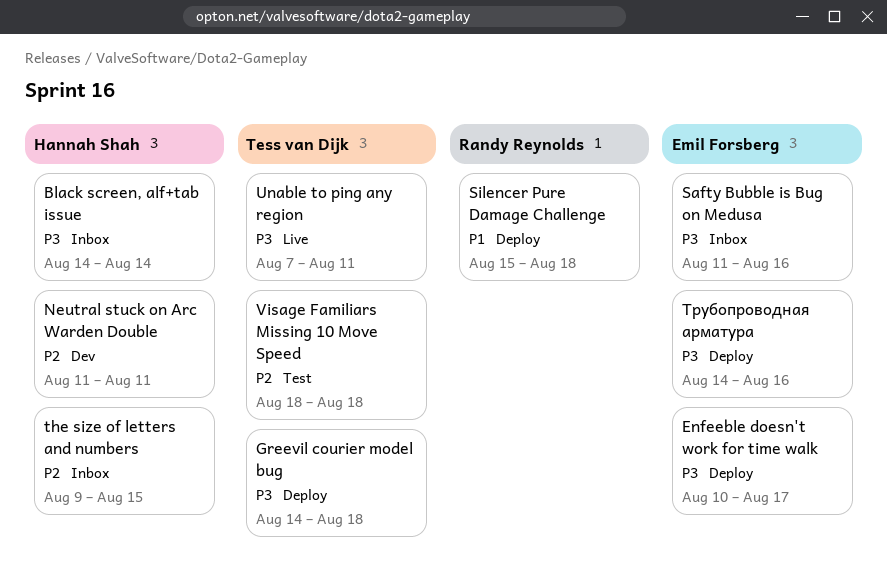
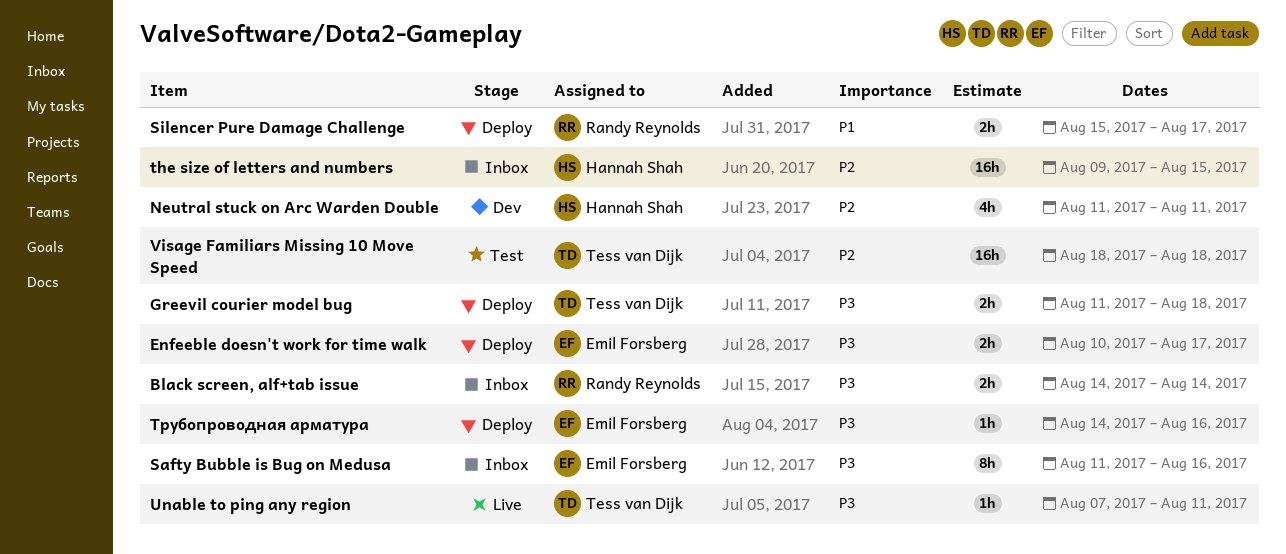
Black screen, alf+tab issue, owner: Hannah Shah -> Randy Reynolds
Greevil courier model bug, start: Aug 14 -> Aug 11
Silencer Pure Damage Challenge, due: Aug 18 -> Aug 17

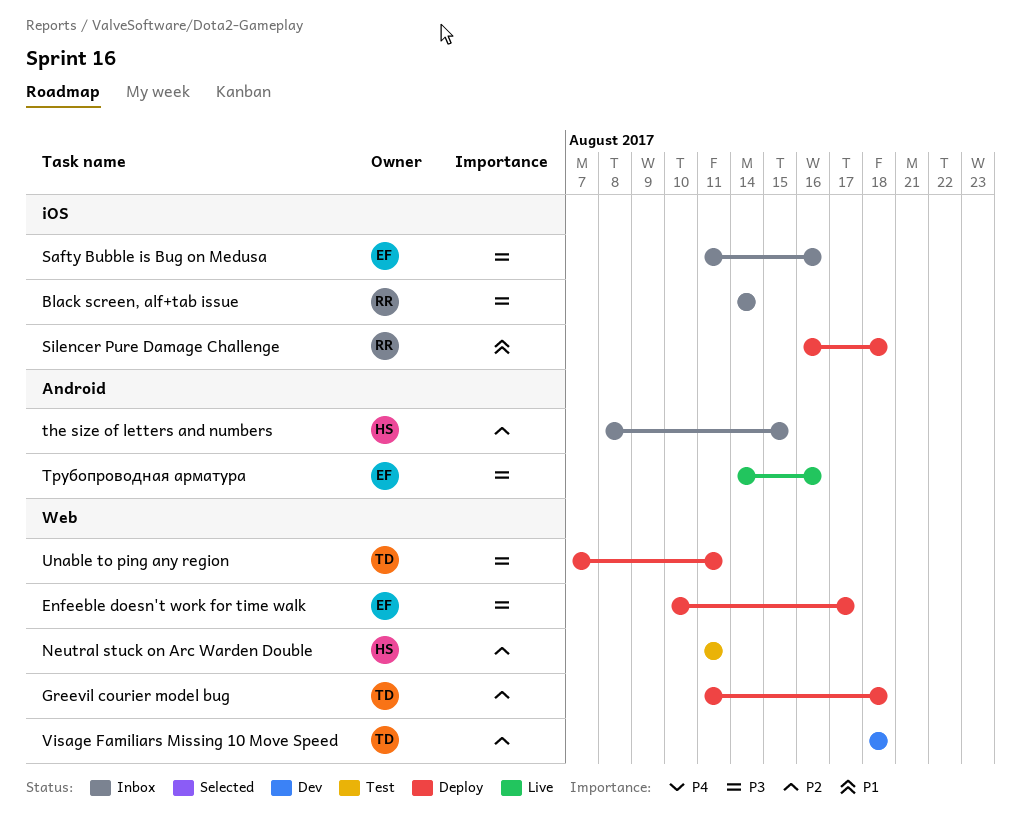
Greevil courier model bug, priority: P3 -> P2
Neutral stuck on Arc Warden Double, status: Dev -> Test
Silencer Pure Damage Challenge, start: Aug 15 -> Aug 16
Silencer Pure Damage Challenge, due: Aug 17 -> Aug 18
the size of letters and numbers, start: Aug 9 -> Aug 8
Unable to ping any region, status: Live -> Deploy
Visage Familiars Missing 10 Move Speed, status: Test -> Dev
Трубопроводная арматура, status: Deploy -> Live

